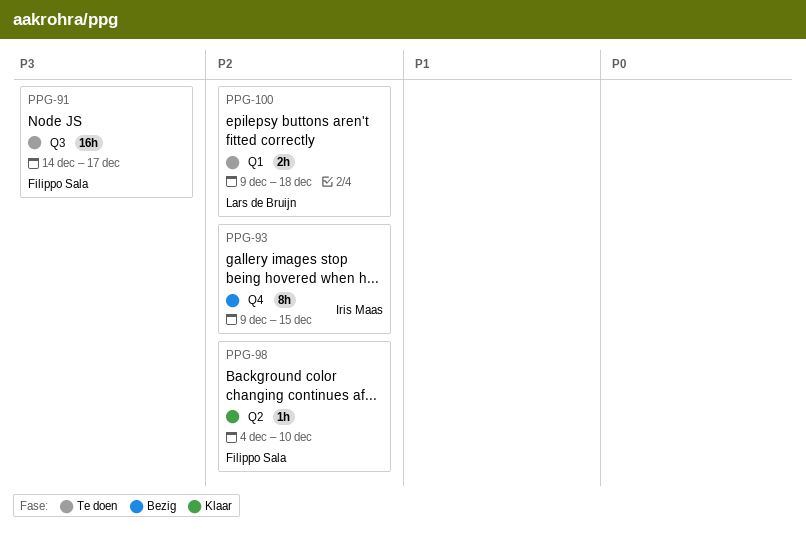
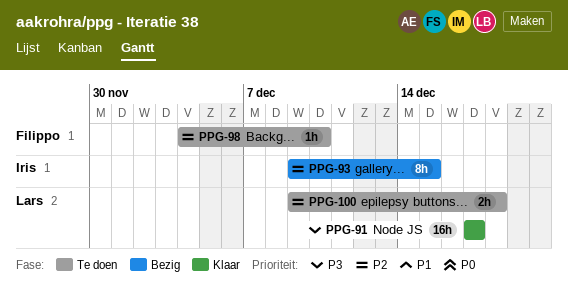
PPG-91, status: Te doen -> Klaar
PPG-91, owner: Filippo Sala -> Lars de Bruijn
PPG-91, start: Dec 14 -> Dec 17
PPG-98, status: Klaar -> Te doen

